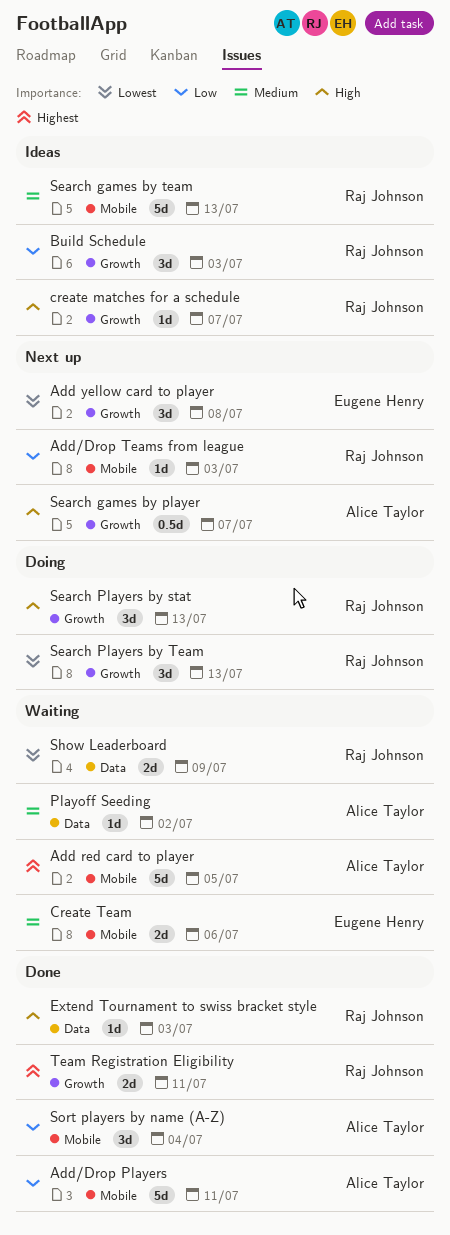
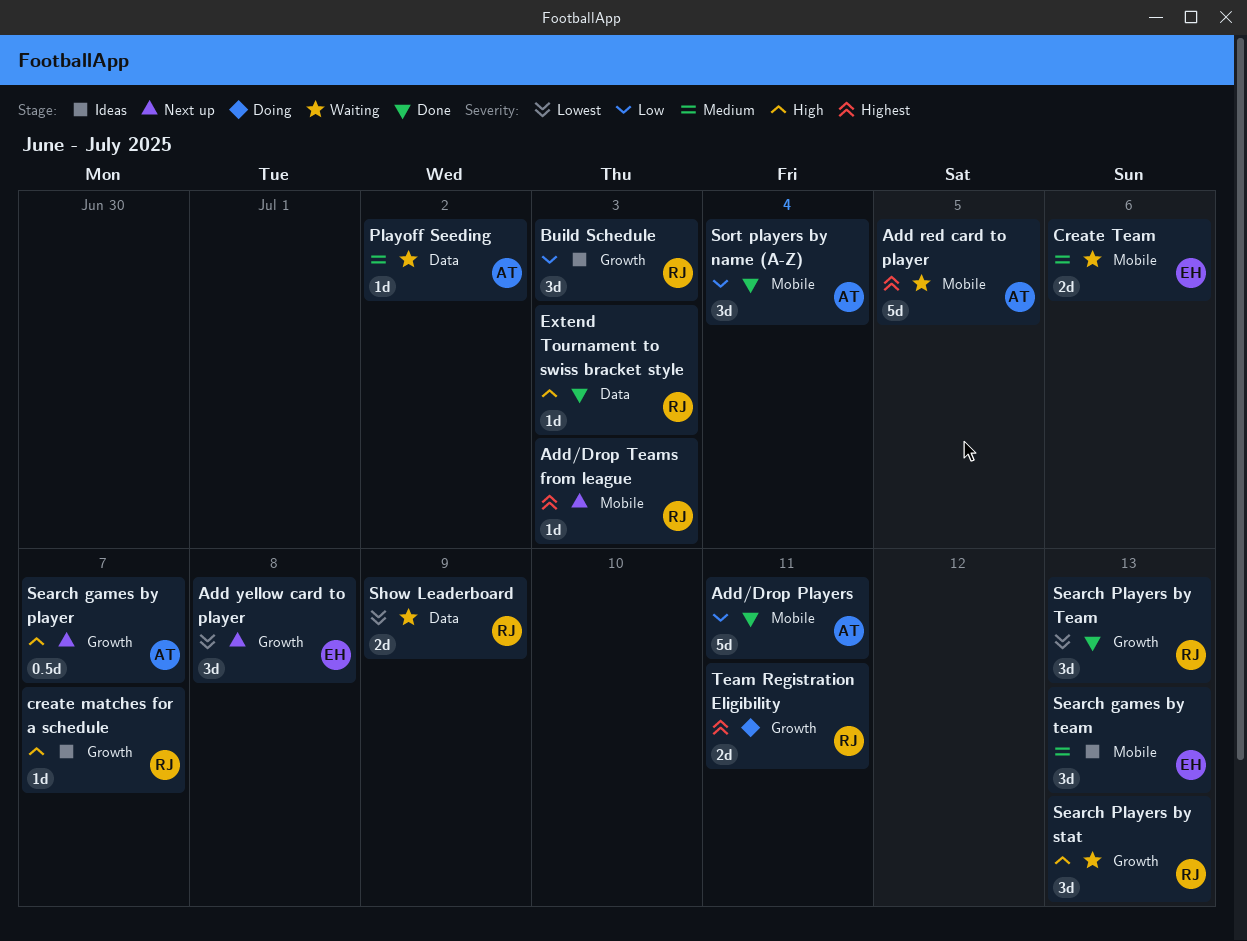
Add/Drop Teams from league, priority: Low -> Highest
Search games by team, owner: Raj Johnson -> Eugene Henry
Search games by team, estimate: 5d -> 3d
Search Players by stat, status: Doing -> Waiting
Search Players by Team, status: Doing -> Done
Team Registration Eligibility, status: Done -> Doing

